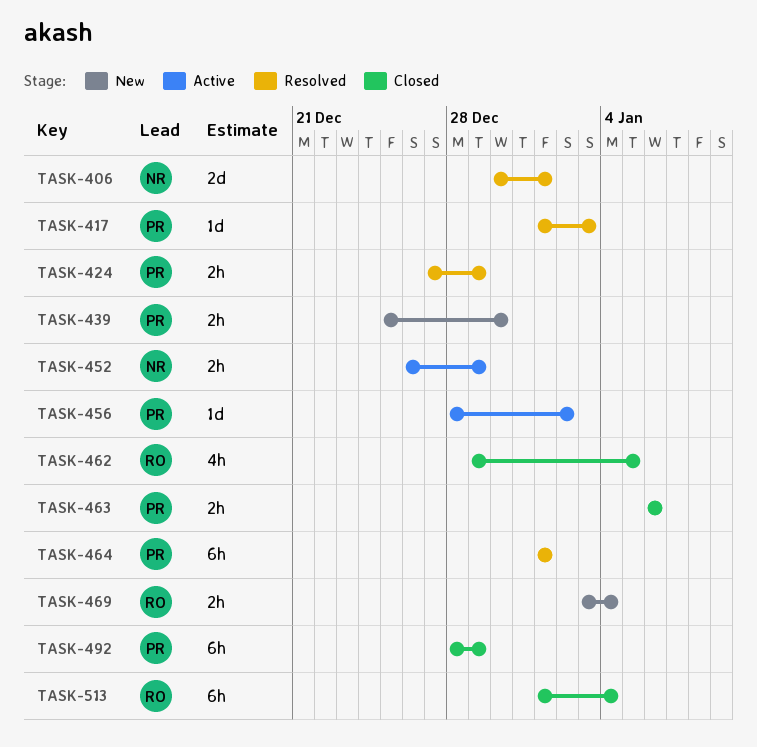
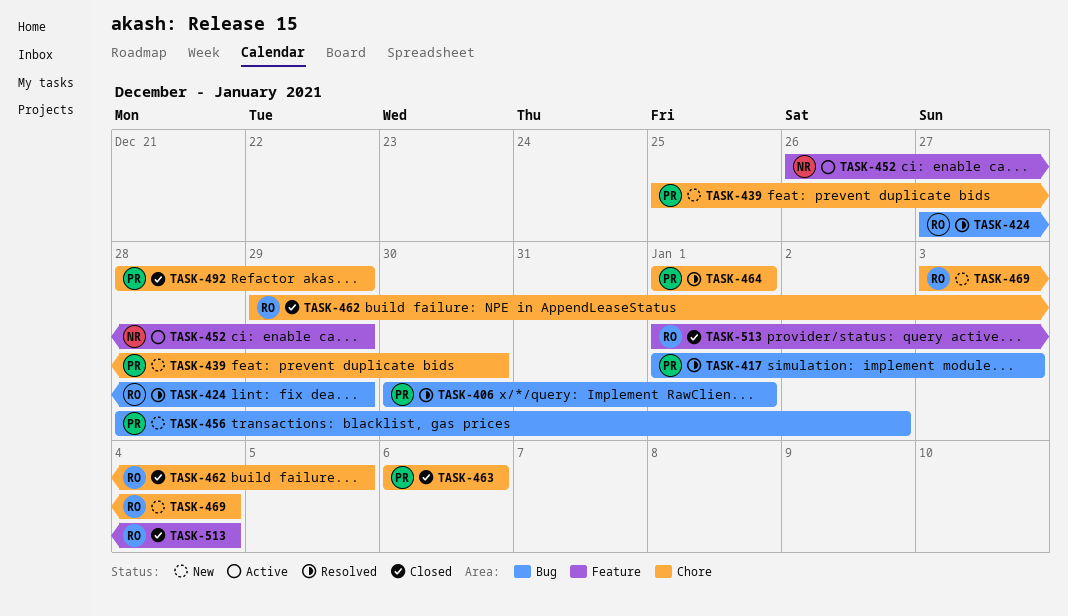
TASK-406, owner: NR -> PR
TASK-424, owner: PR -> RO
TASK-456, status: Active -> New

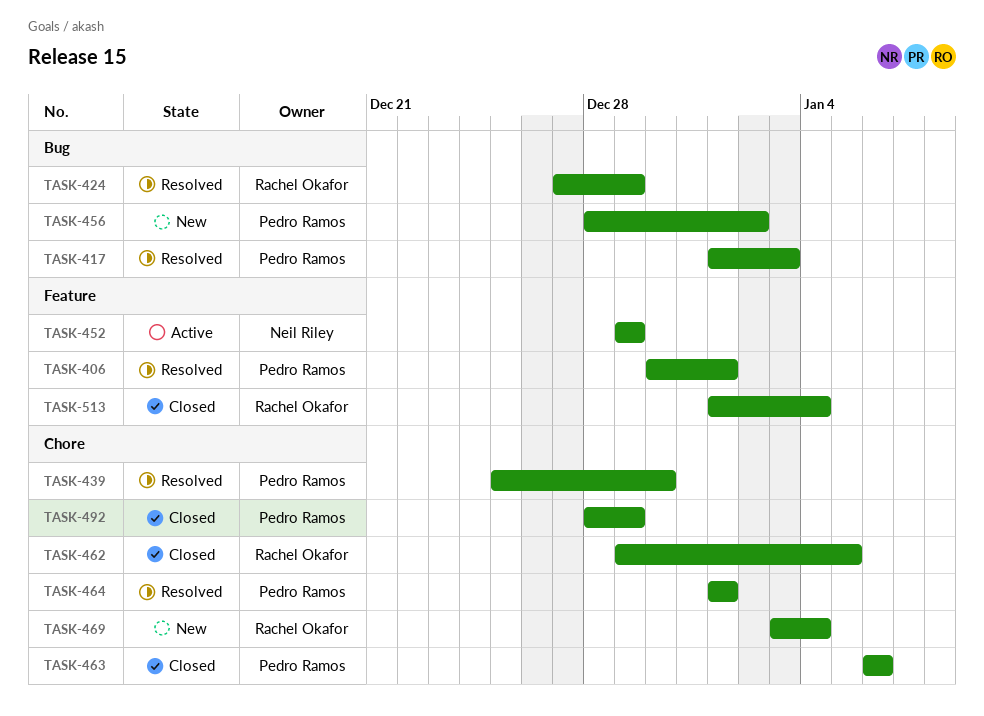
TASK-406, label: Bug -> Feature
TASK-439, status: New -> Resolved
TASK-452, start: Dec 26 -> Dec 29

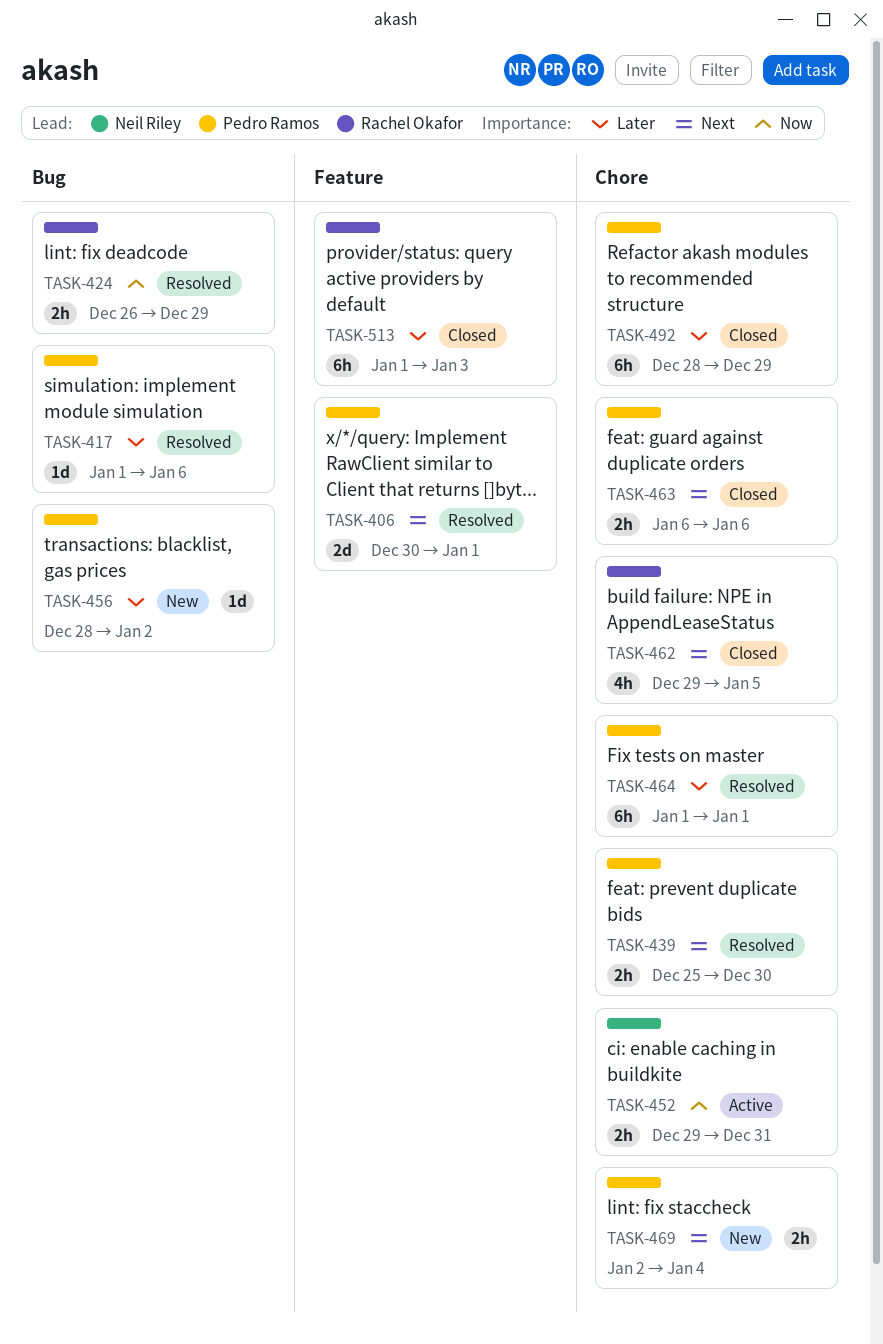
TASK-417, due: Jan 3 -> Jan 6
TASK-424, start: Dec 27 -> Dec 26
TASK-452, label: Feature -> Chore
TASK-452, due: Dec 29 -> Dec 31
TASK-469, owner: Rachel Okafor -> Pedro Ramos
TASK-469, start: Jan 3 -> Jan 2
TASK-513, due: Jan 4 -> Jan 3

